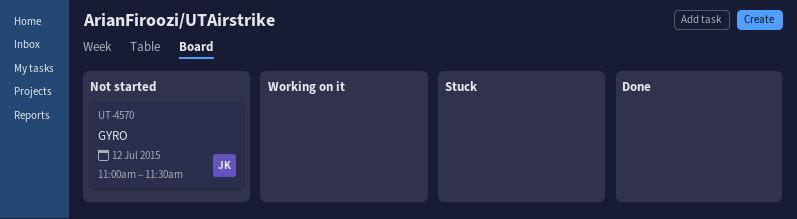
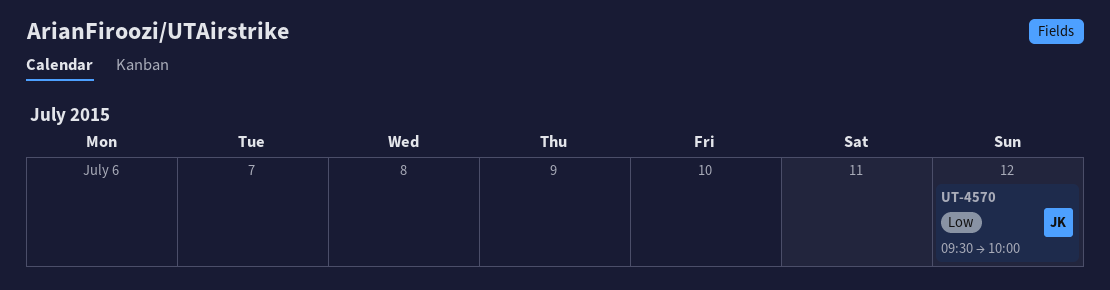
UT-4570, begins: 11:00 -> 09:30
UT-4570, ends: 11:30 -> 10:00

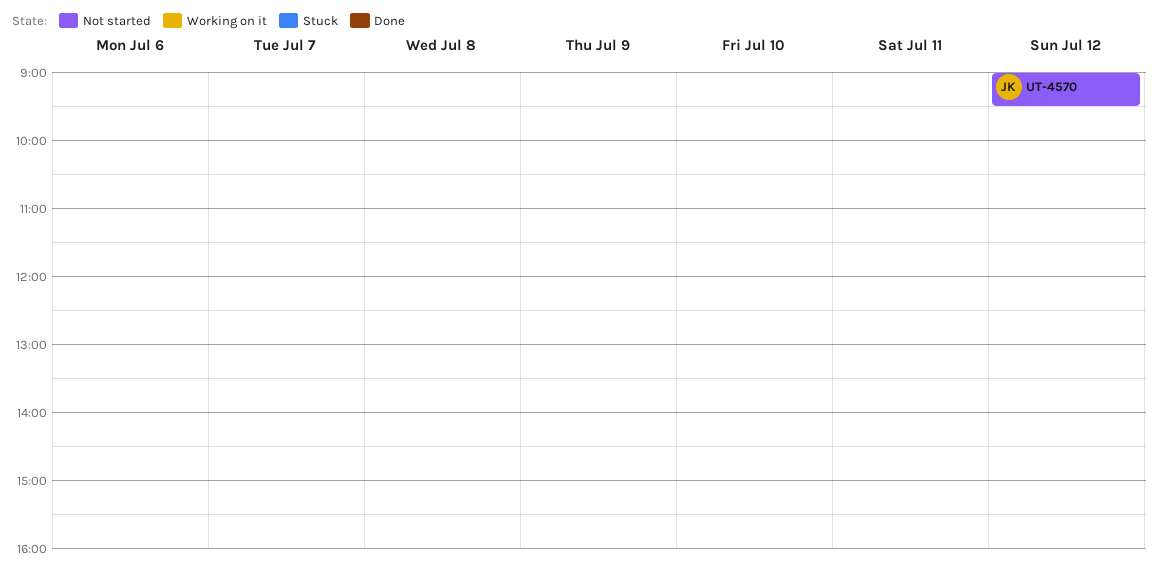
UT-4570, begins: 09:30 -> 09:00
UT-4570, ends: 10:00 -> 09:30

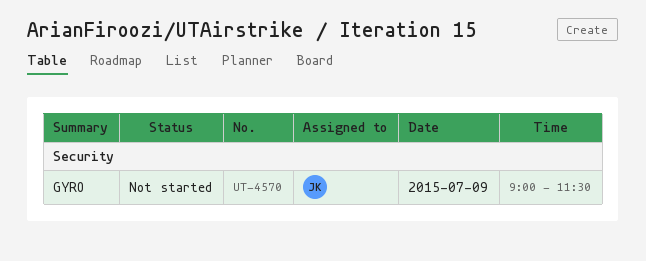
UT-4570, day: Jul 12 -> Jul 9
UT-4570, ends: 09:30 -> 11:30

